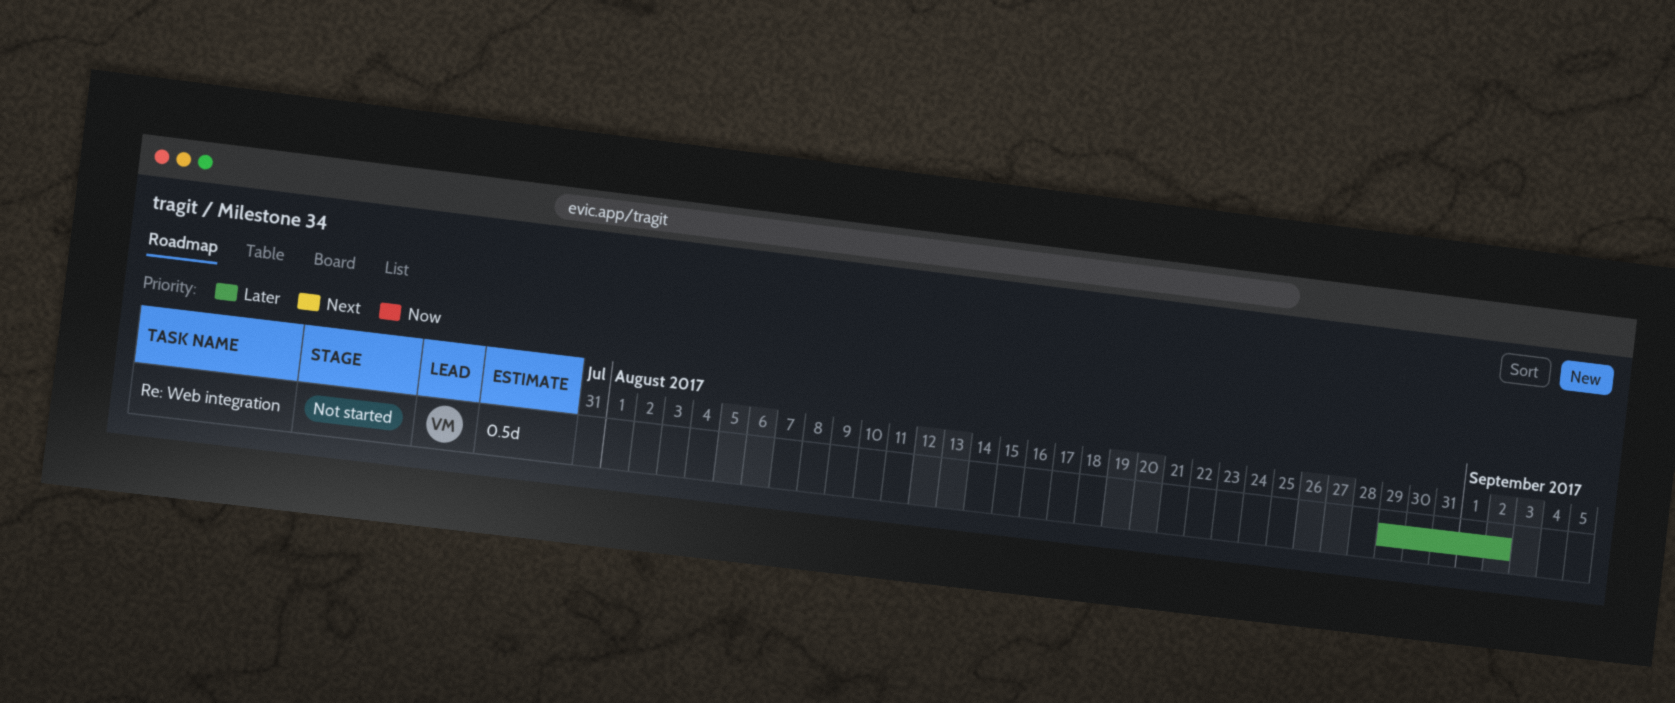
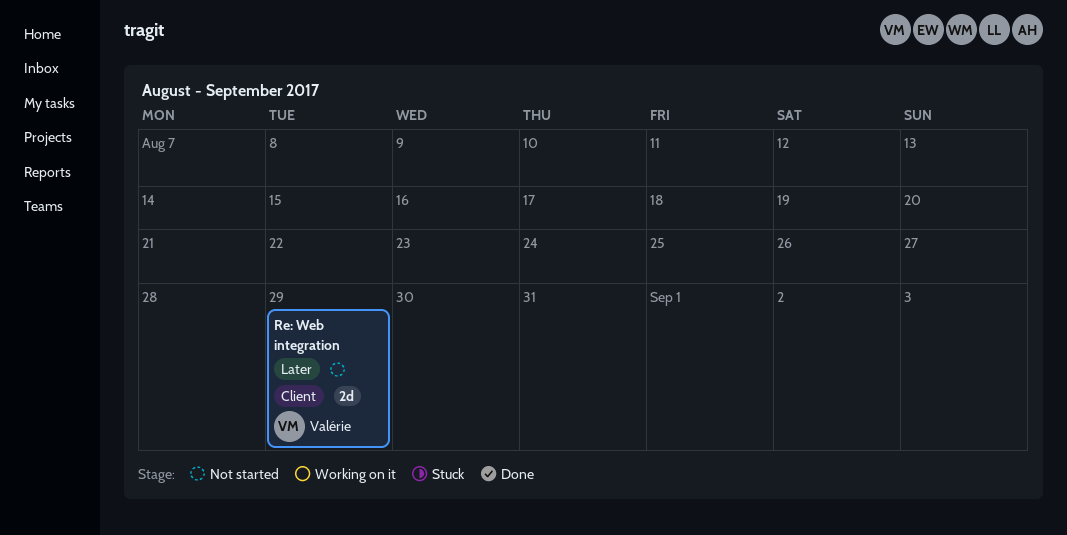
Re: Web integration, estimate: 0.5d -> 2d
Re: Web integration, due: Sep 2 -> Aug 29

